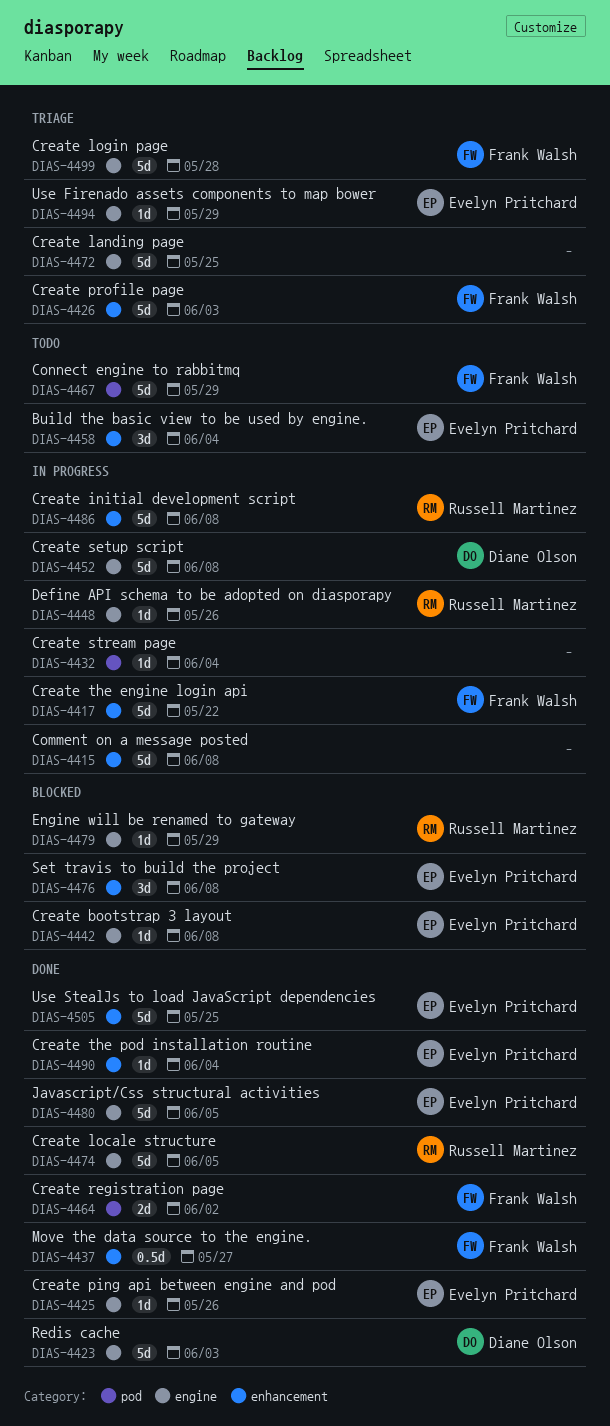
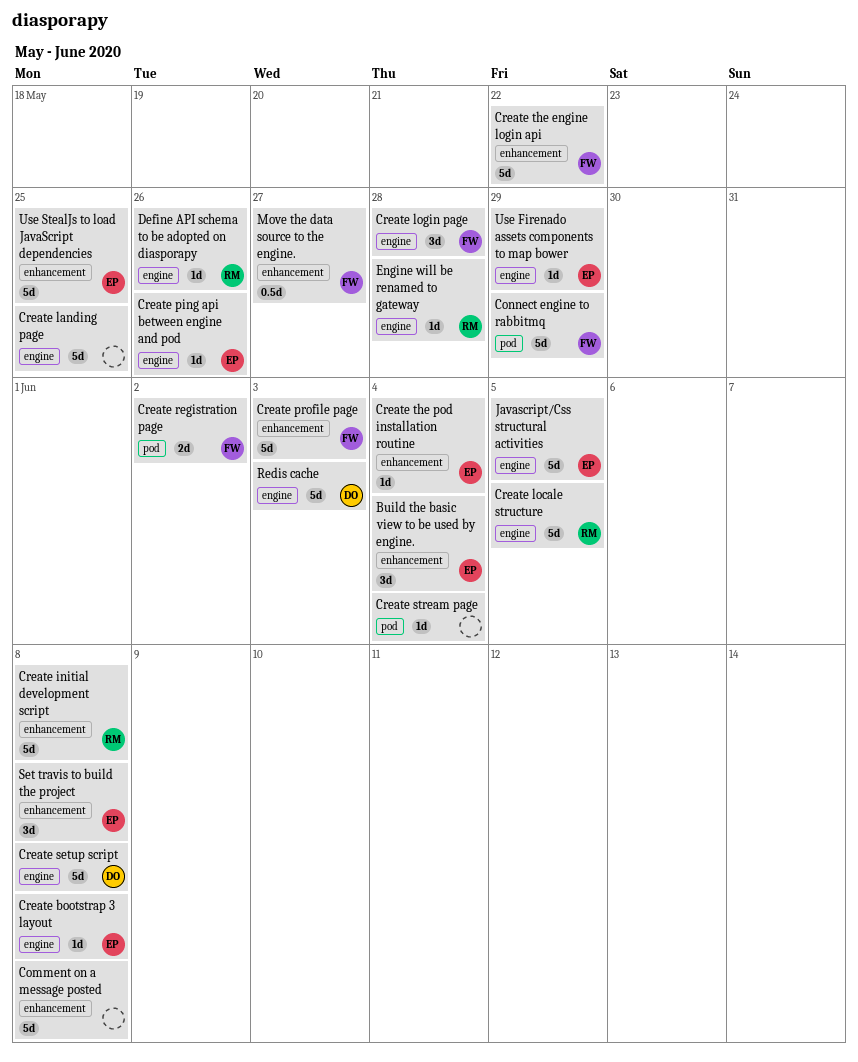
Create login page, estimate: 5d -> 3d
Engine will be renamed to gateway, due: May 29 -> May 28

